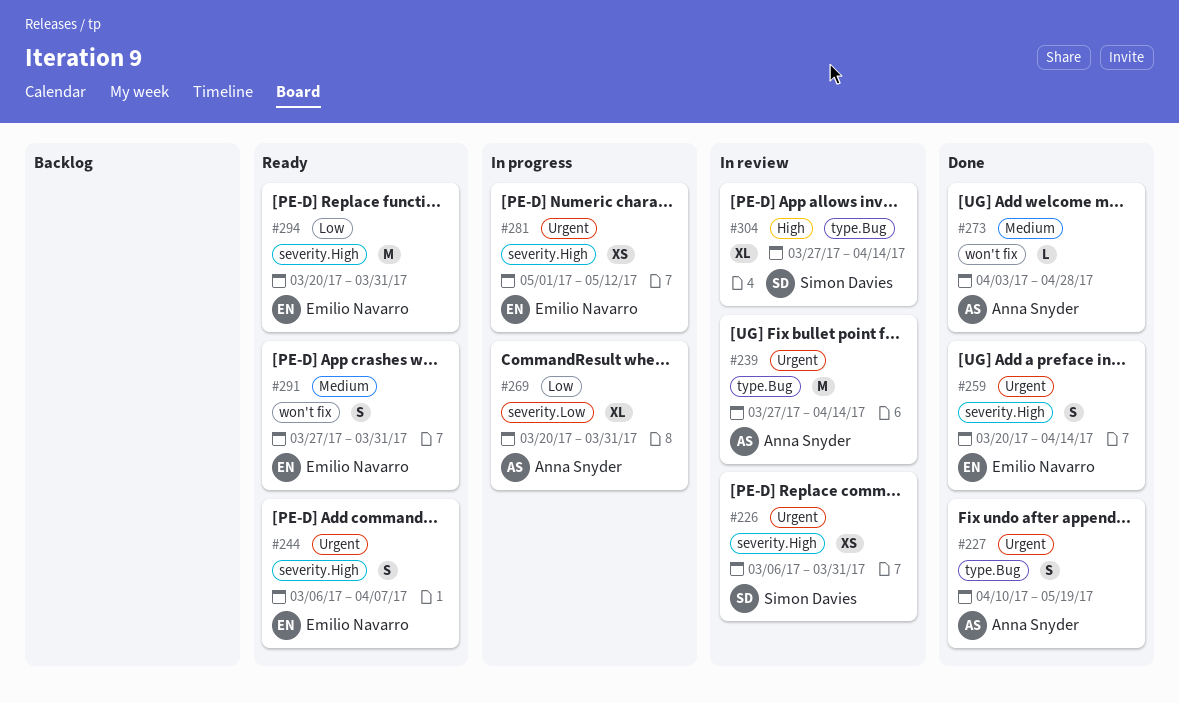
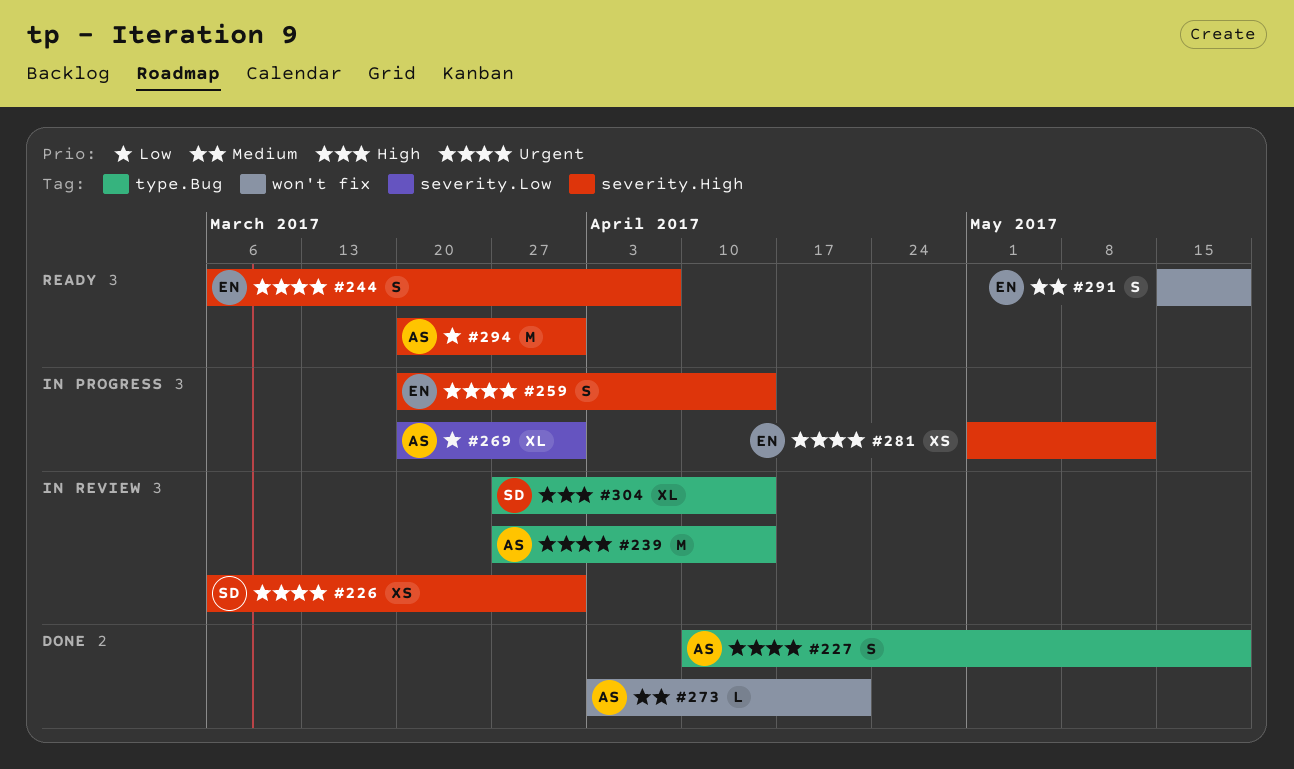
#259, status: Done -> In progress
#273, due: Apr 28 -> Apr 21
#291, start: Mar 27 -> May 15
#291, due: Mar 31 -> May 19
#294, owner: Emilio Navarro -> Anna Snyder

